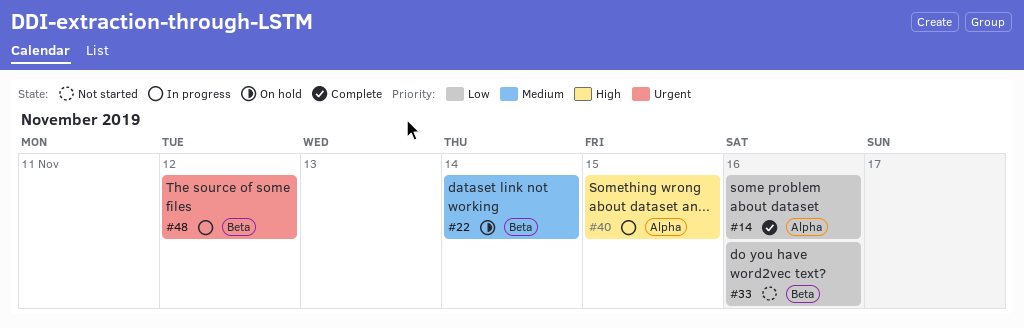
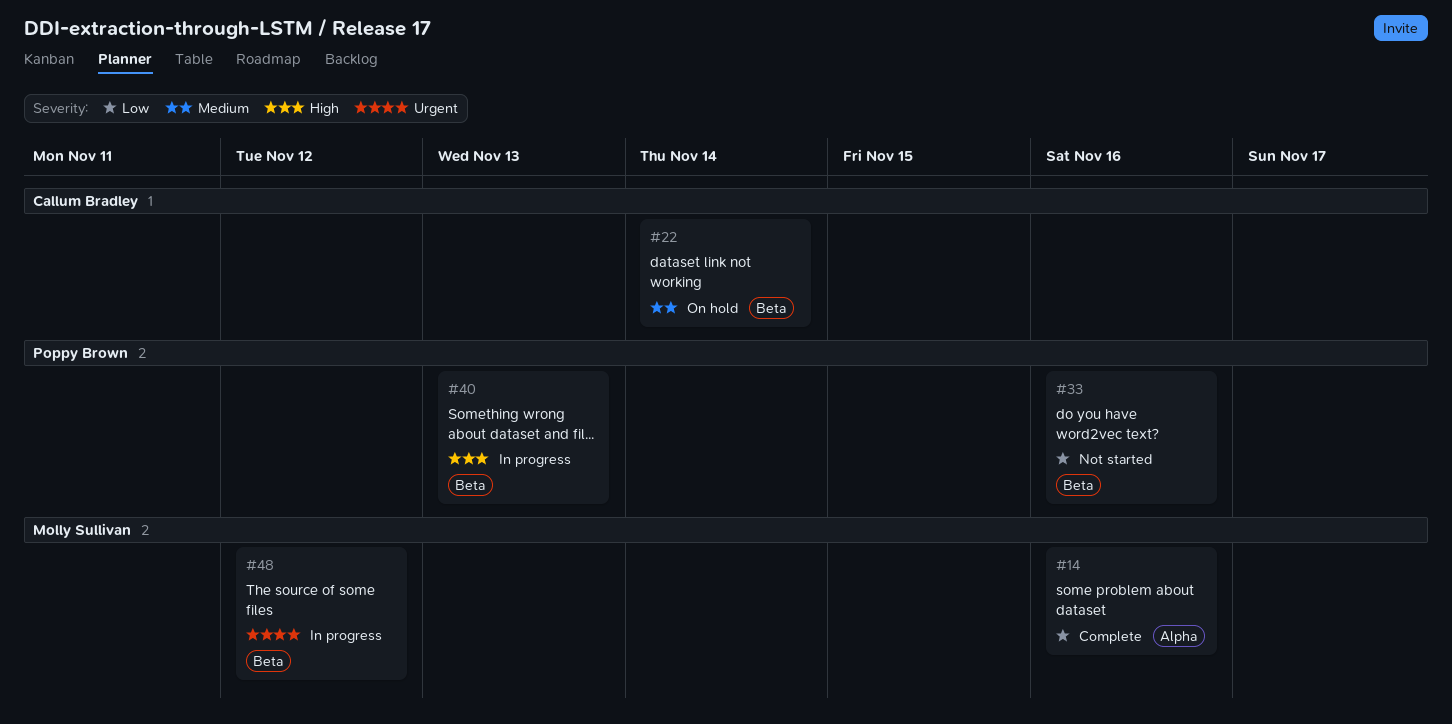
#40, label: Alpha -> Beta
#40, due: Nov 15 -> Nov 13

